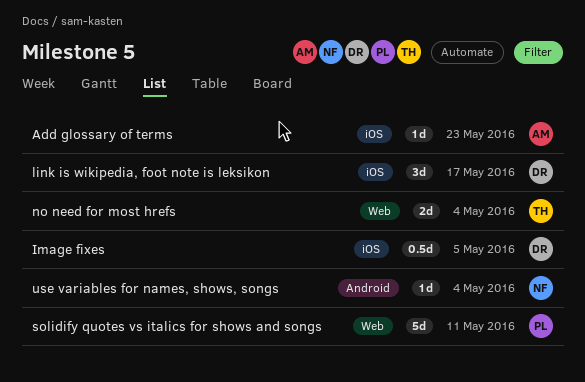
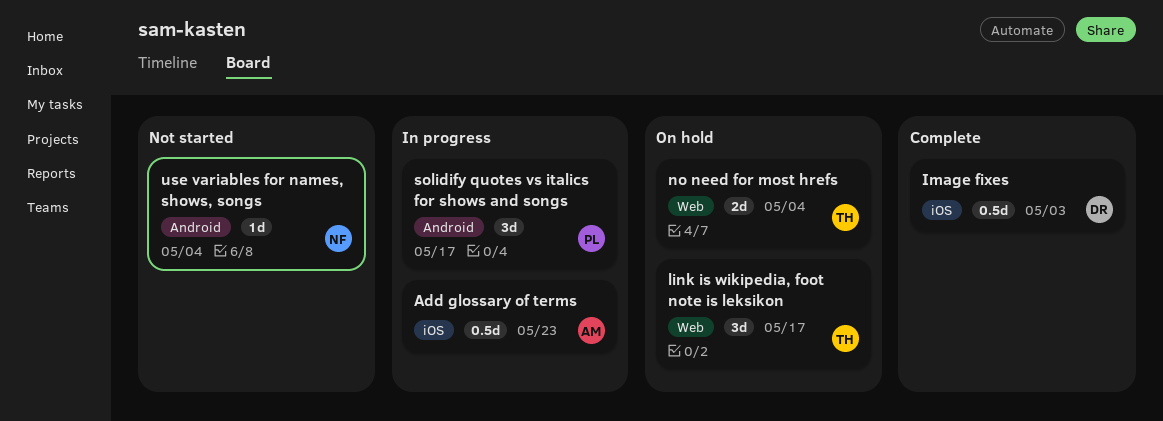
Add glossary of terms, estimate: 1d -> 0.5d
Image fixes, due: May 5 -> May 3
link is wikipedia, foot note is leksikon, owner: DR -> TH
link is wikipedia, foot note is leksikon, label: iOS -> Web
solidify quotes vs italics for shows and songs, label: Web -> Android
solidify quotes vs italics for shows and songs, estimate: 5d -> 3d
solidify quotes vs italics for shows and songs, due: May 11 -> May 17

